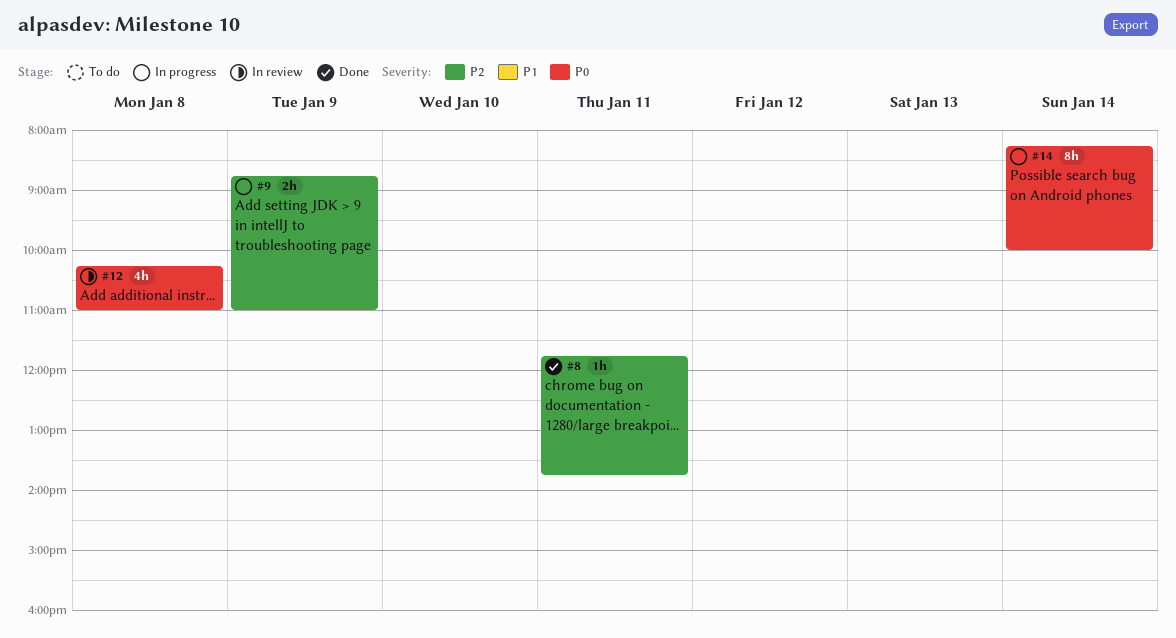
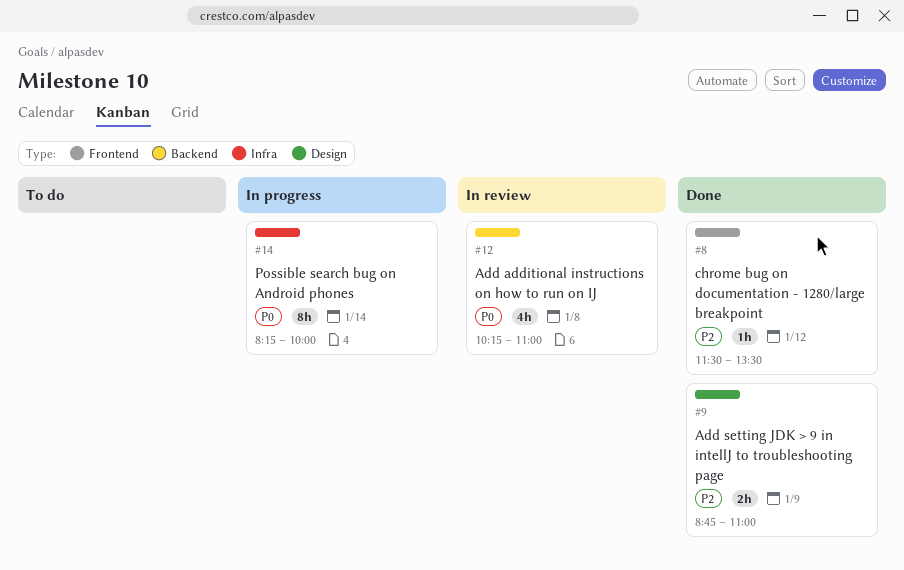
#8, day: Jan 11 -> Jan 12
#8, begins: 11:45 -> 11:30
#8, ends: 13:45 -> 13:30
#9, status: In progress -> Done

